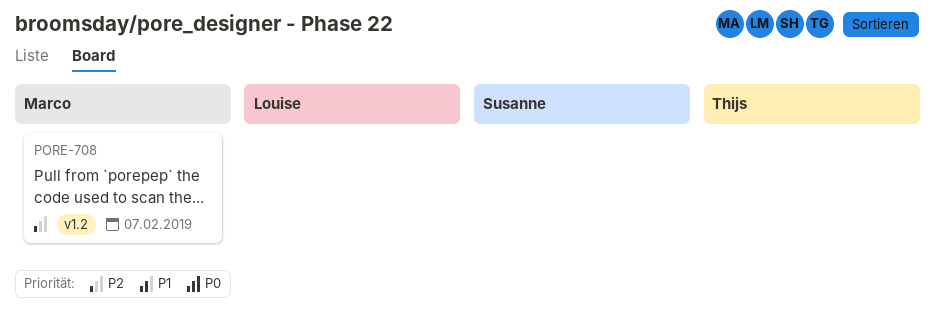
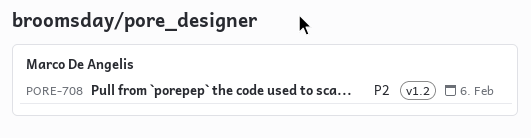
PORE-708, due: Feb 7 -> Feb 6

